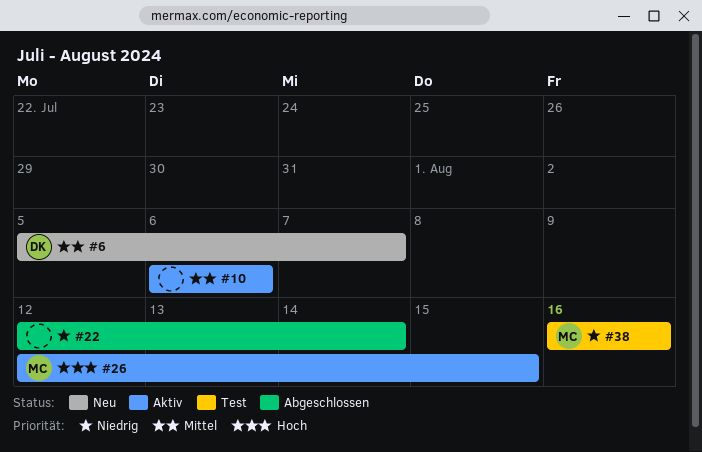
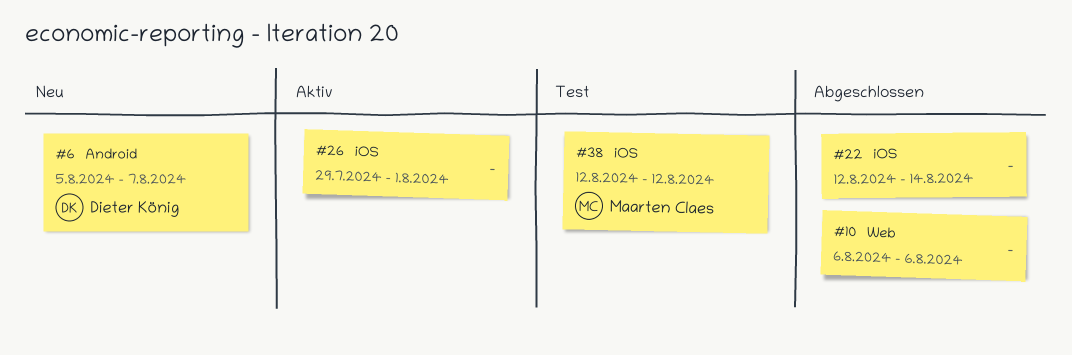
#10, status: Aktiv -> Abgeschlossen
#26, owner: Maarten Claes -> none
#26, start: Aug 12 -> Jul 29
#26, due: Aug 15 -> Aug 1
#38, start: Aug 16 -> Aug 12
#38, due: Aug 16 -> Aug 12

